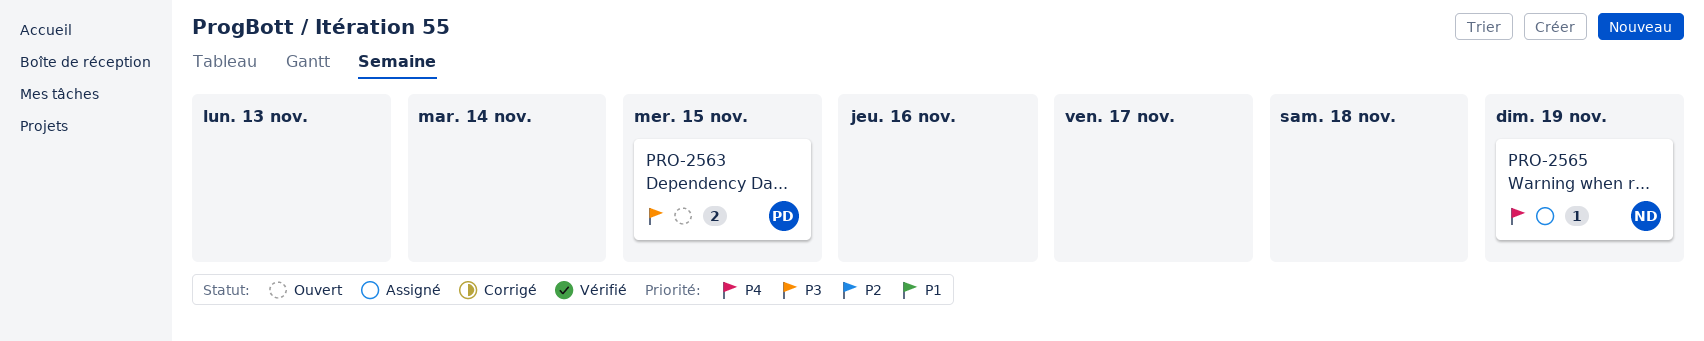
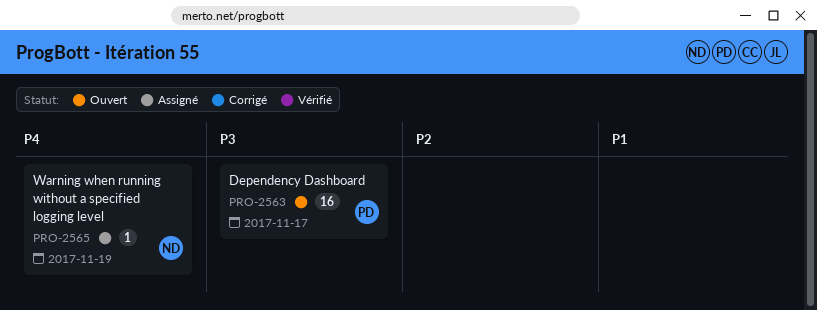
PRO-2563, estimate: 2 -> 16
PRO-2563, due: Nov 15 -> Nov 17

